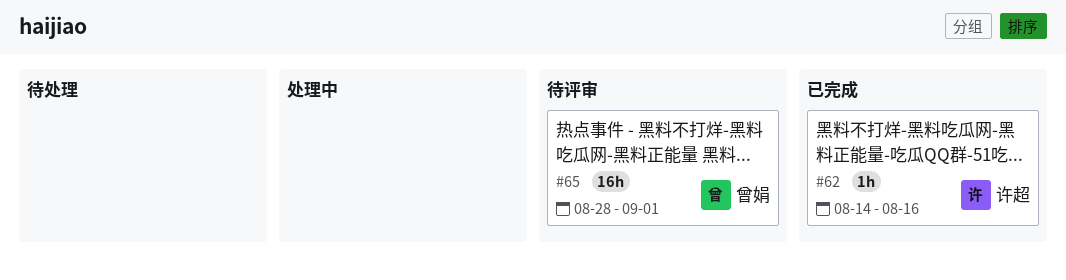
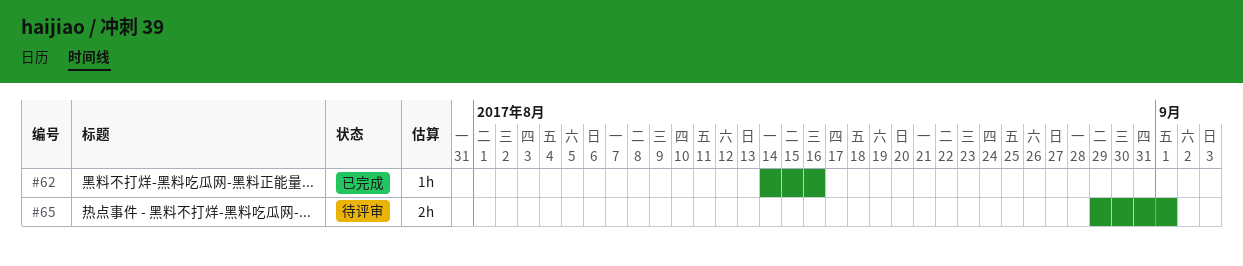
#65, estimate: 16h -> 2h
#65, start: Aug 28 -> Aug 29

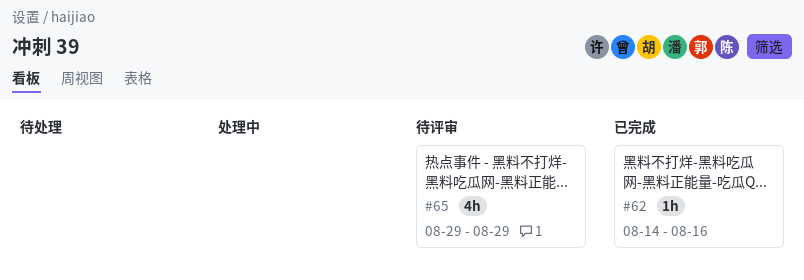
#65, estimate: 2h -> 4h
#65, due: Sep 1 -> Aug 29

